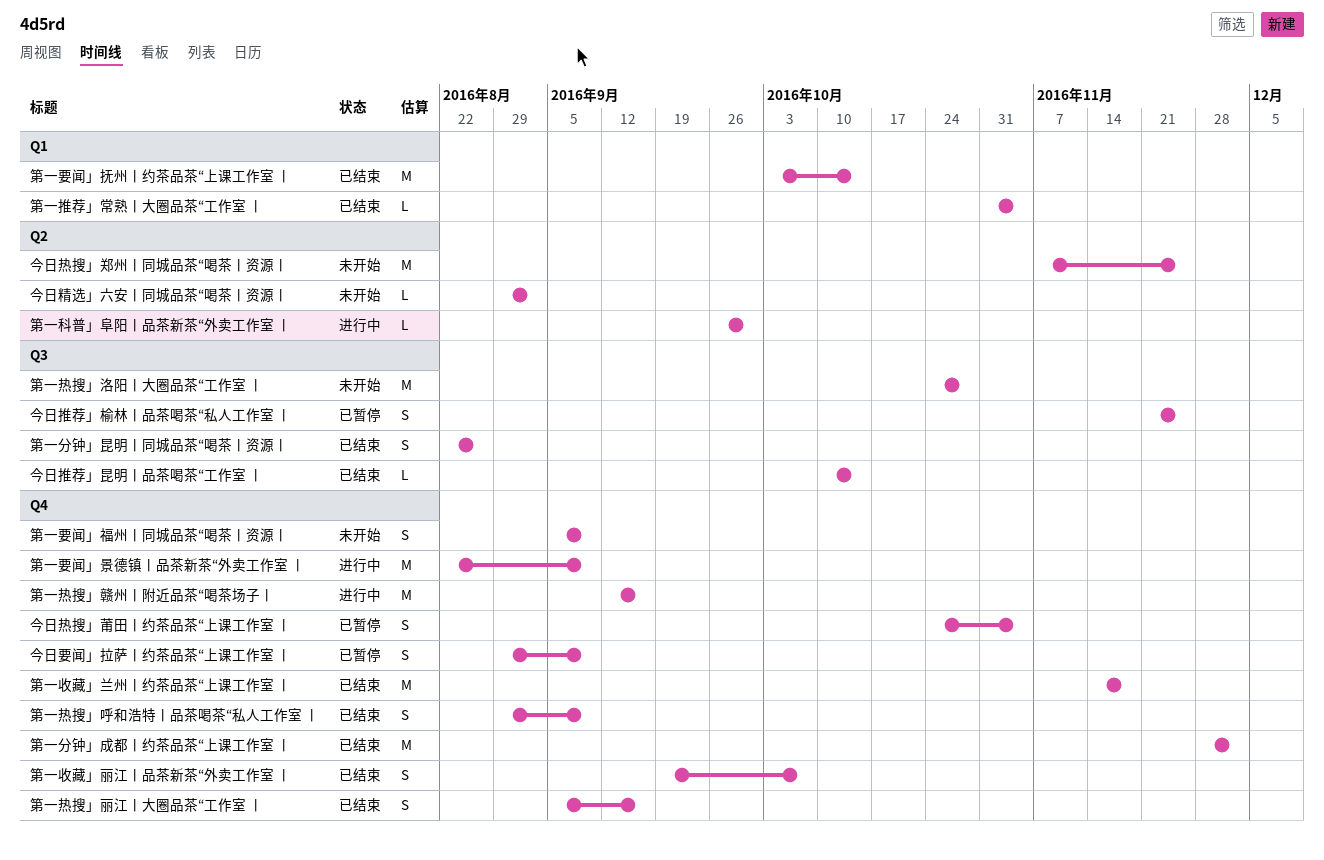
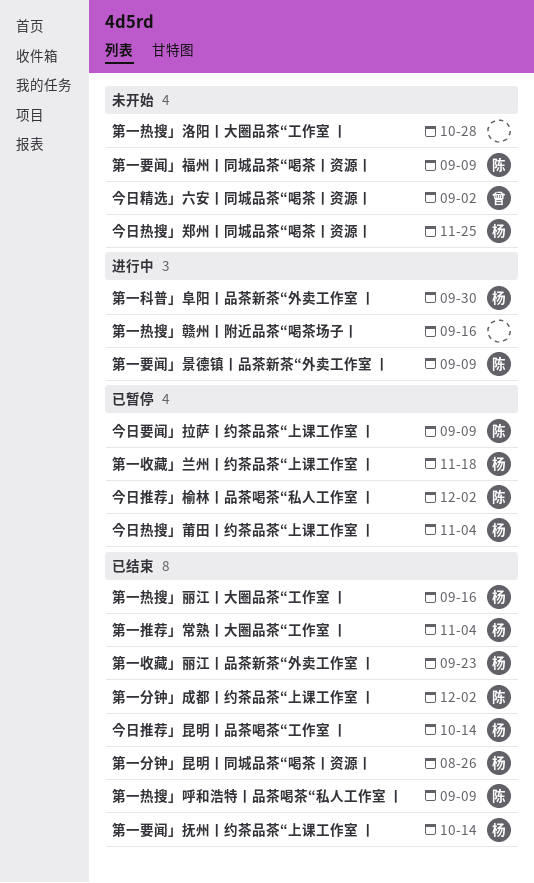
今日推荐」榆林丨品茶喝茶“私人工作室 丨, due: Nov 25 -> Dec 2
第一收藏」丽江丨品茶新茶“外卖工作室 丨, due: Oct 7 -> Sep 23
第一收藏」兰州丨约茶品茶“上课工作室 丨, status: 已结束 -> 已暂停

